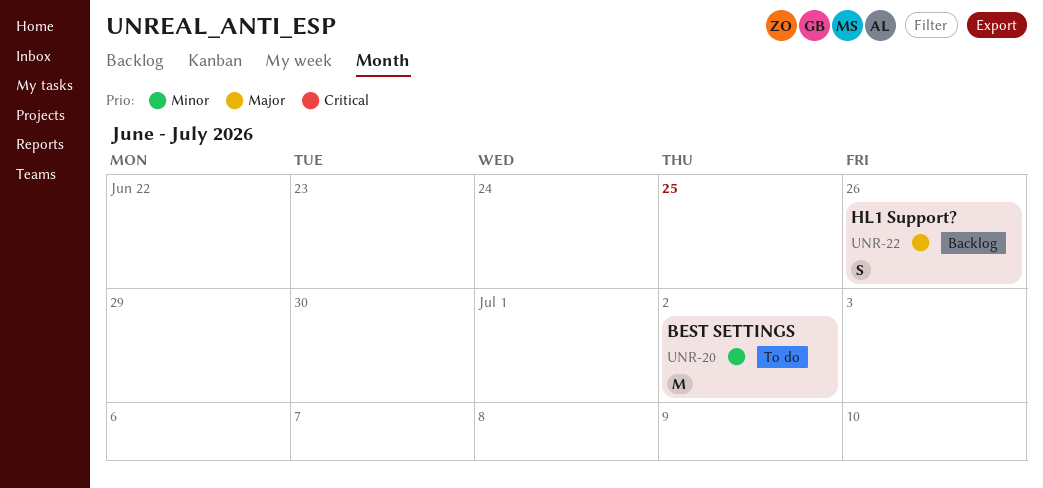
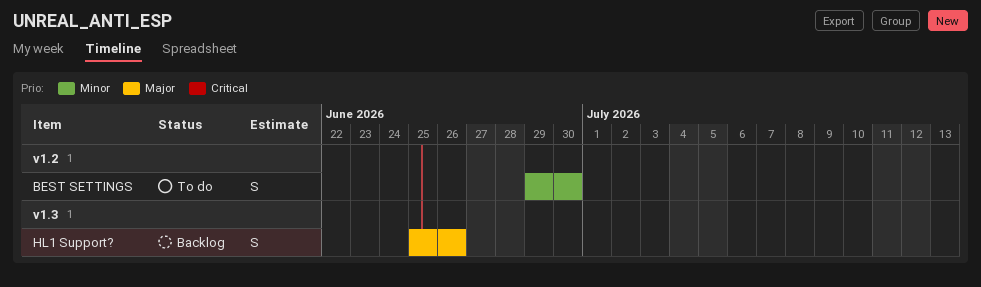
BEST SETTINGS, estimate: M -> S
BEST SETTINGS, due: Jul 2 -> Jun 30

